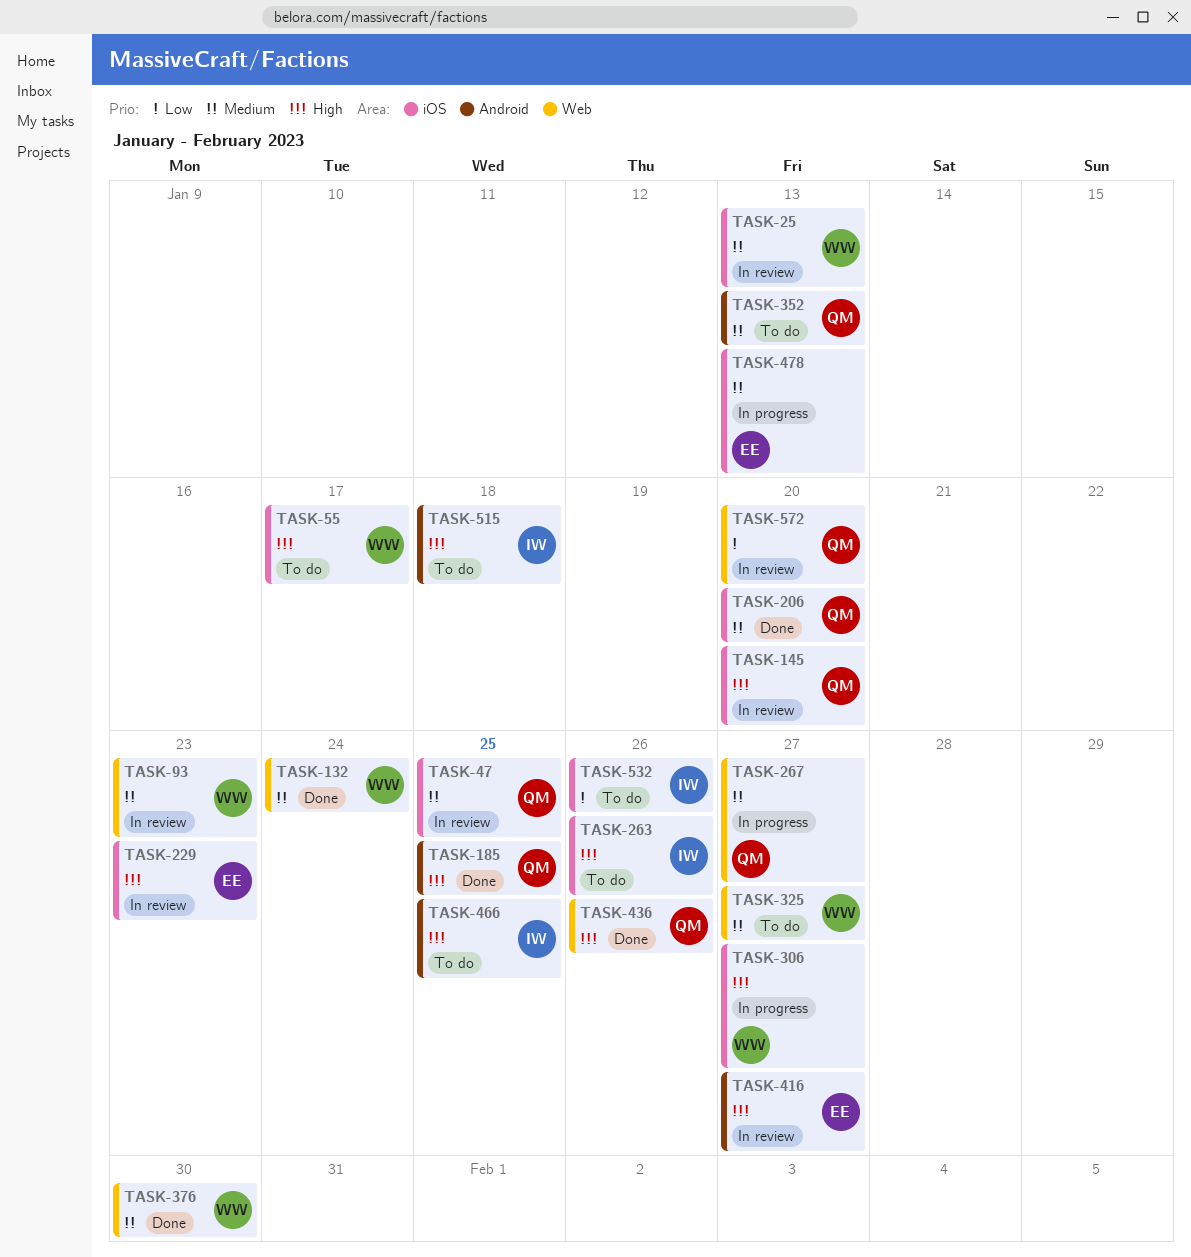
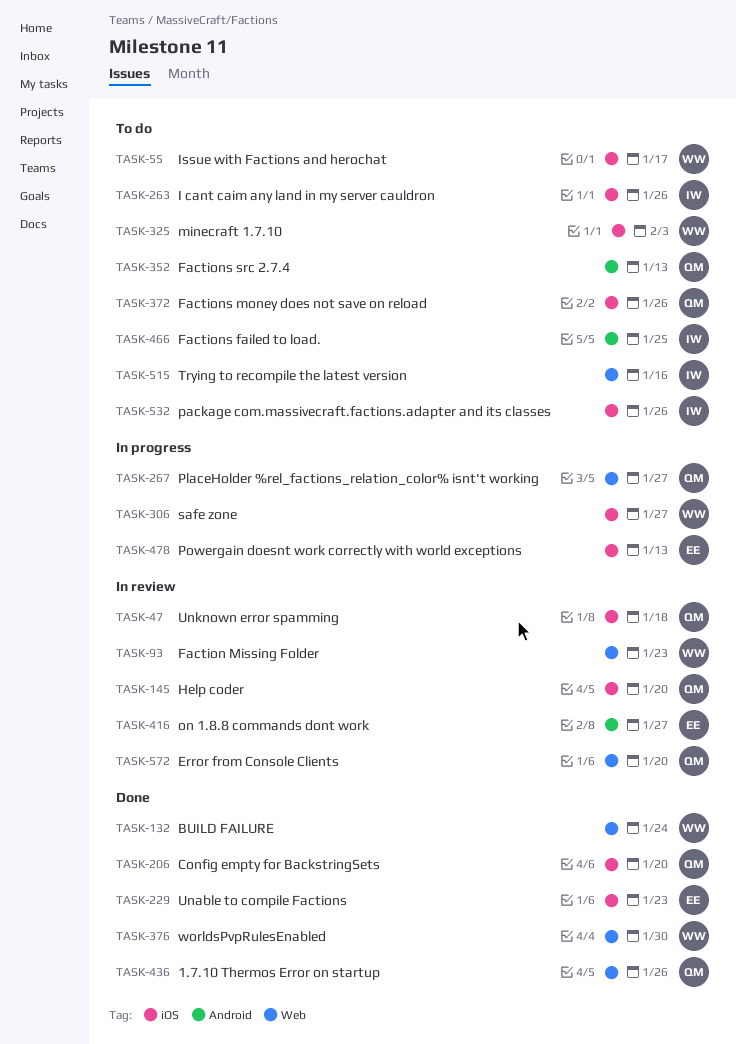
TASK-25: present -> none
TASK-47, due: Jan 25 -> Jan 18
TASK-185: present -> none
TASK-229, status: In review -> Done
TASK-325, label: Web -> iOS
TASK-325, due: Jan 27 -> Feb 3
TASK-372: none -> present
TASK-515, label: Android -> Web
TASK-515, due: Jan 18 -> Jan 16

